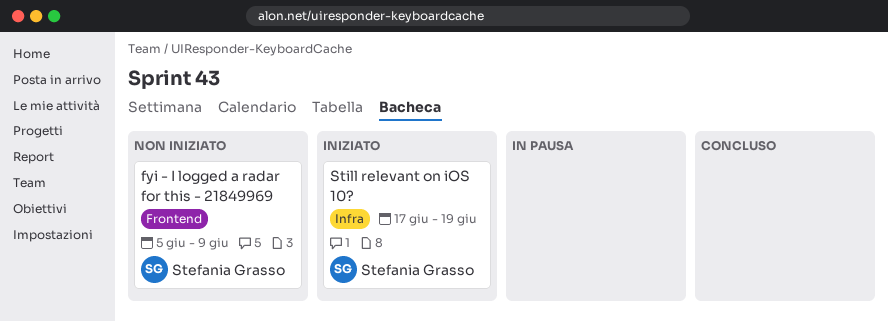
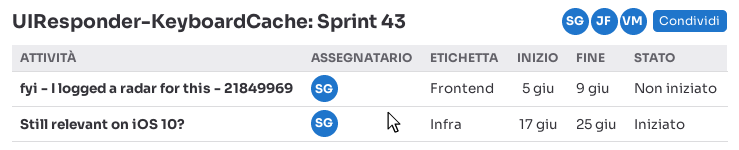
Still relevant on iOS 10?, due: Jun 19 -> Jun 25

